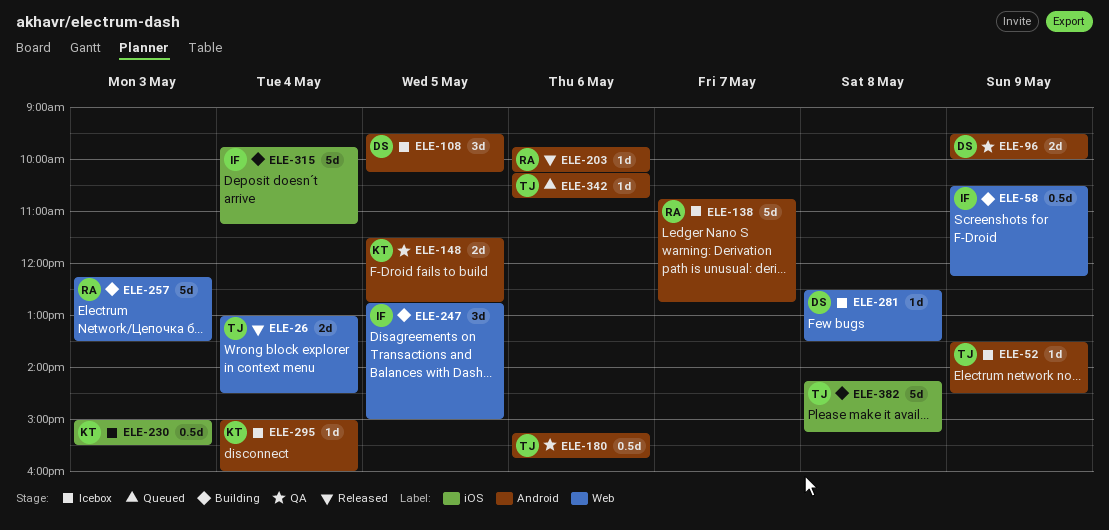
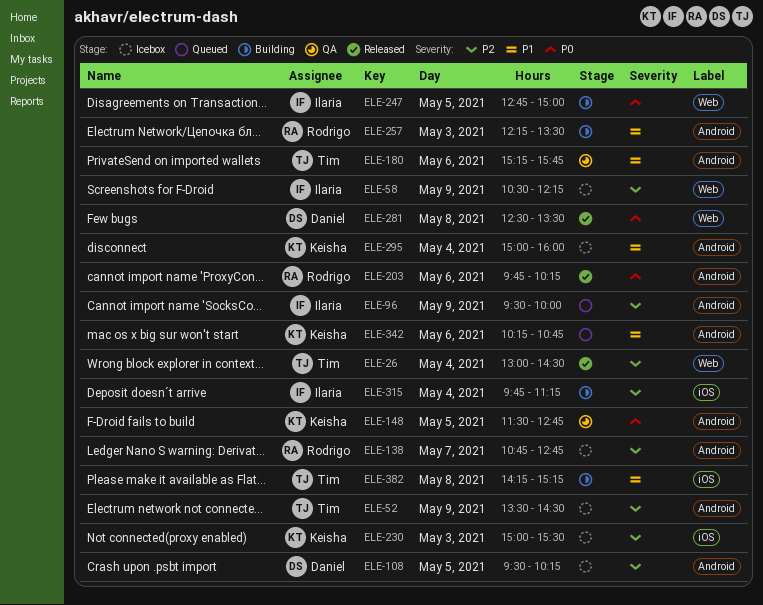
ELE-58, status: Building -> Icebox
ELE-96, status: QA -> Queued
ELE-96, owner: Daniel -> Ilaria
ELE-257, label: Web -> Android
ELE-281, status: Icebox -> Released
ELE-342, owner: Tim -> Keisha

